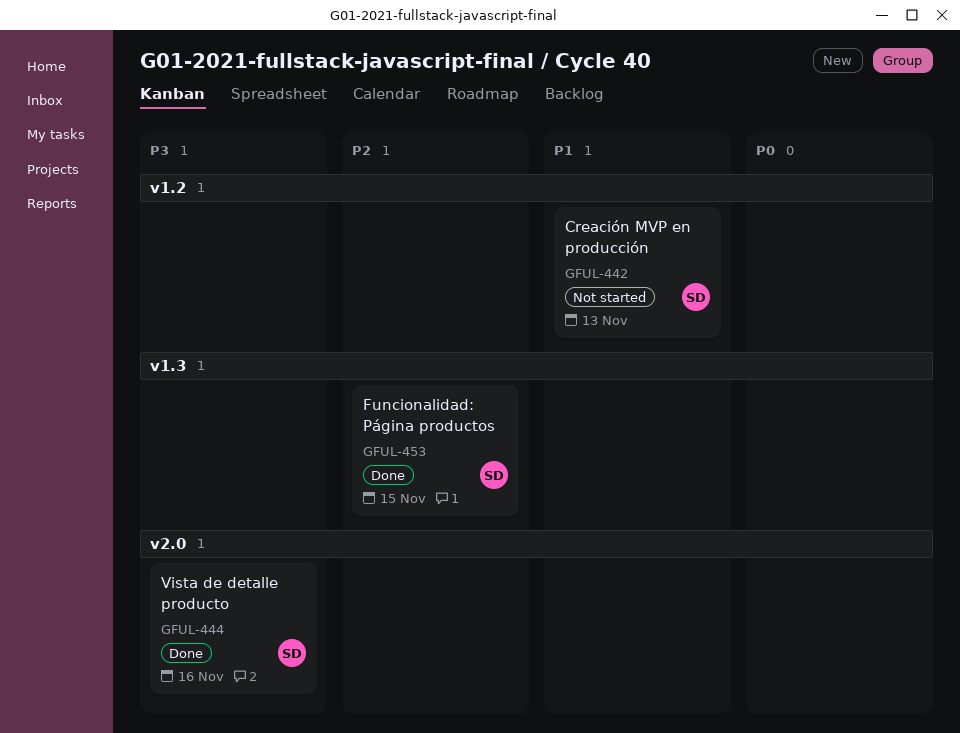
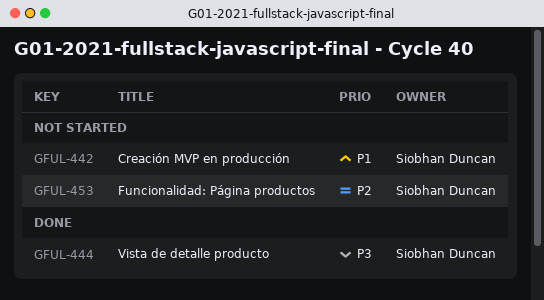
GFUL-453, status: Done -> Not started

